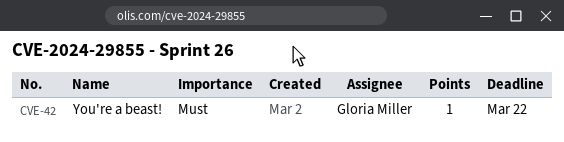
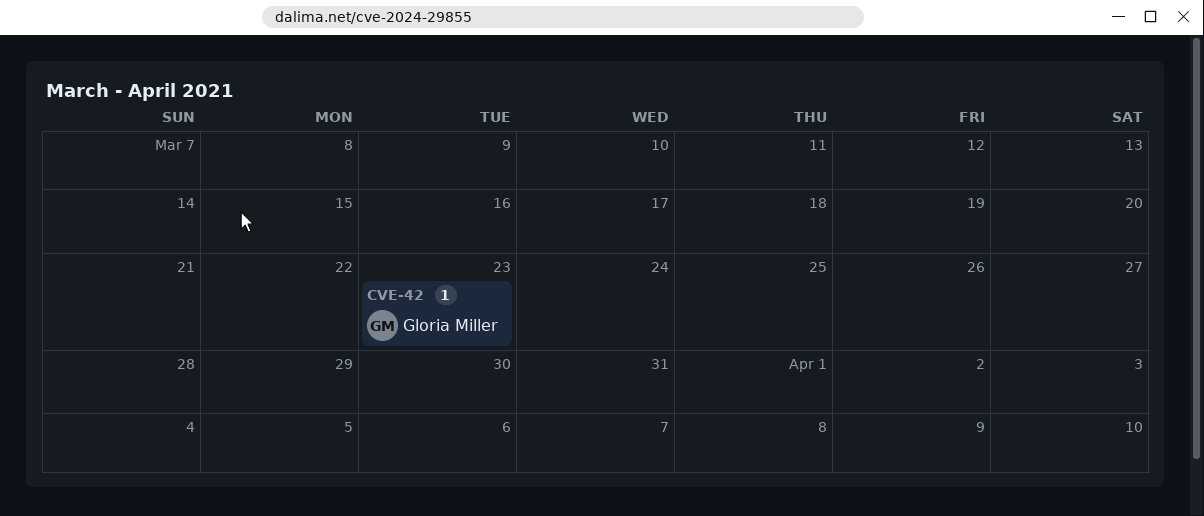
CVE-42, due: Mar 22 -> Mar 23

